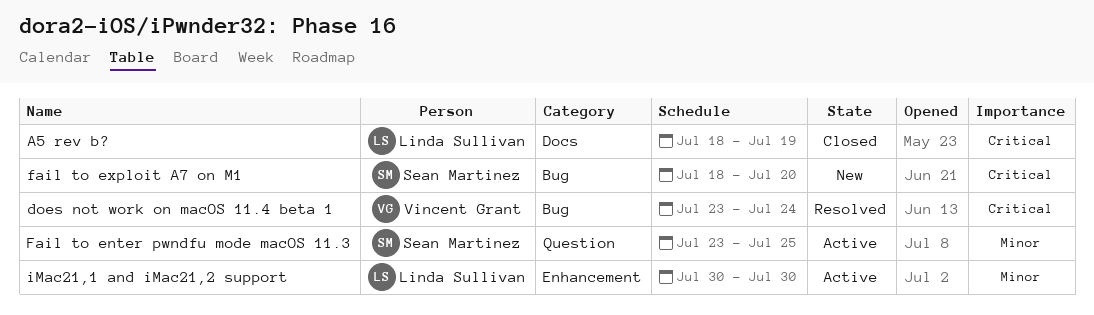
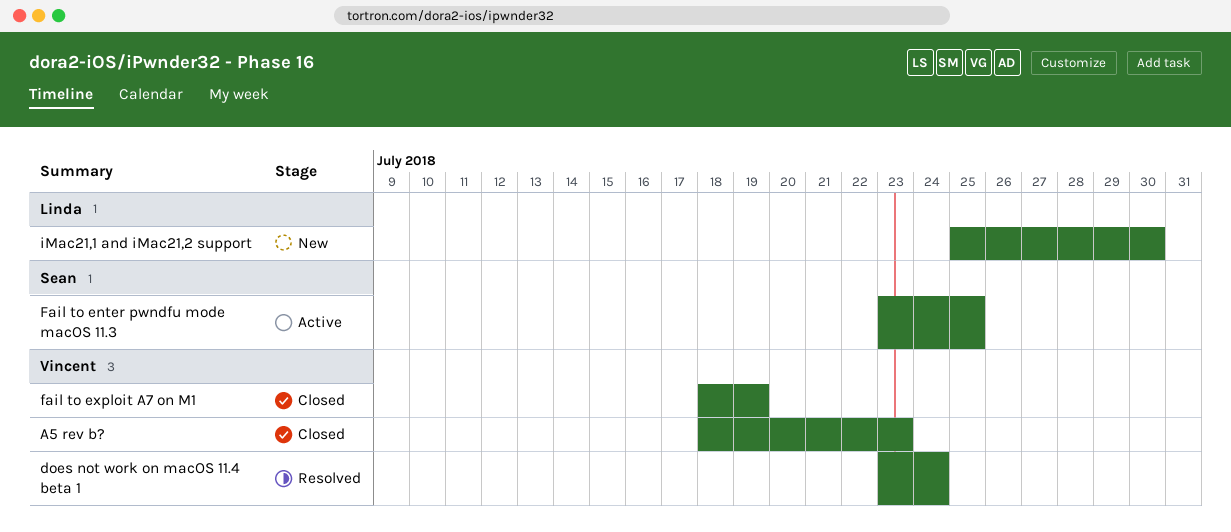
A5 rev b?, owner: Linda Sullivan -> Vincent Grant
A5 rev b?, due: Jul 19 -> Jul 23
fail to exploit A7 on M1, status: New -> Closed
fail to exploit A7 on M1, owner: Sean Martinez -> Vincent Grant
fail to exploit A7 on M1, due: Jul 20 -> Jul 19
iMac21,1 and iMac21,2 support, status: Active -> New
iMac21,1 and iMac21,2 support, start: Jul 30 -> Jul 25

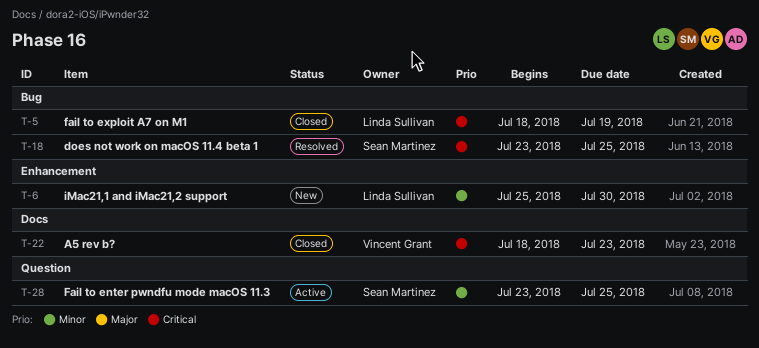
does not work on macOS 11.4 beta 1, owner: Vincent Grant -> Sean Martinez
does not work on macOS 11.4 beta 1, due: Jul 24 -> Jul 25
fail to exploit A7 on M1, owner: Vincent Grant -> Linda Sullivan

